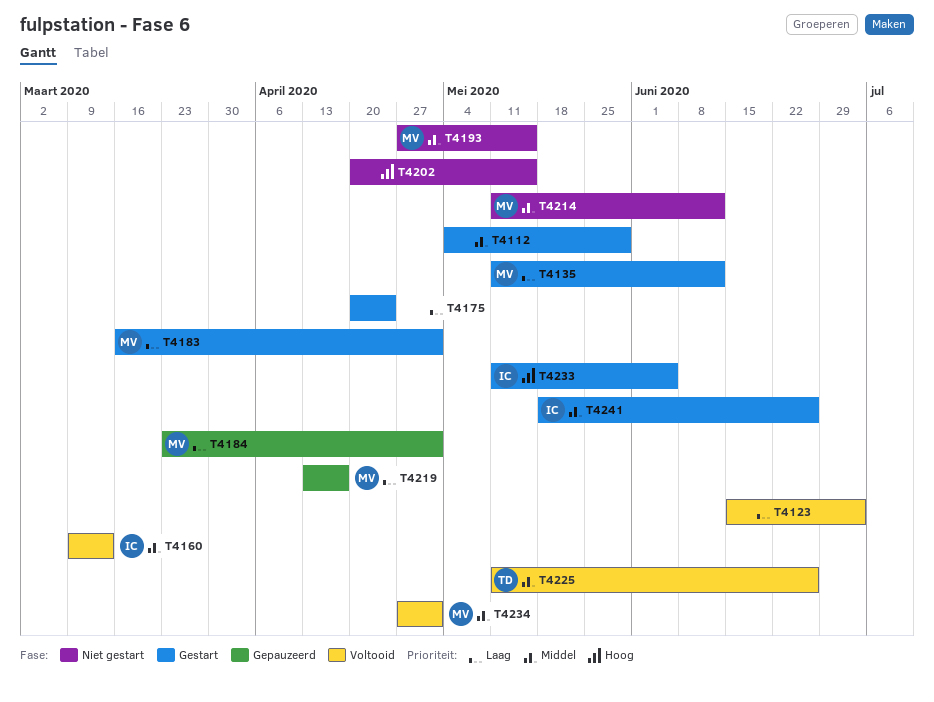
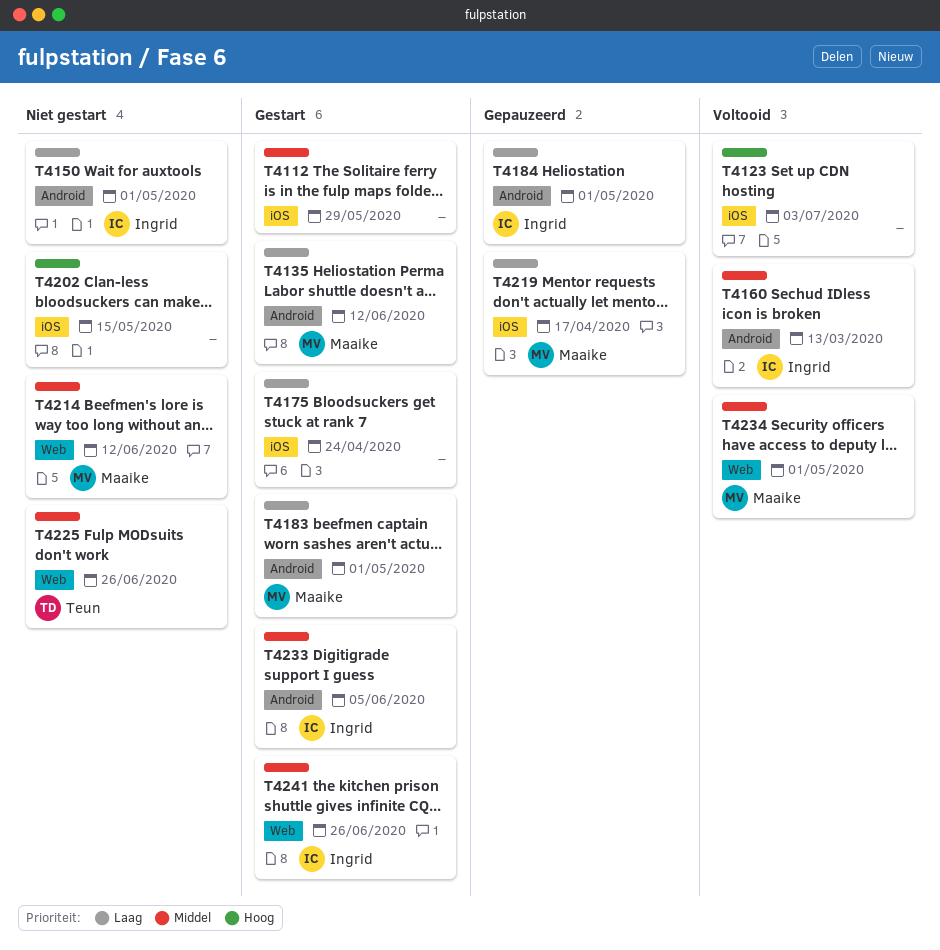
T4123, priority: Laag -> Hoog
T4150: none -> present
T4184, owner: Maaike -> Ingrid
T4193: present -> none
T4225, status: Voltooid -> Niet gestart
T4233, priority: Hoog -> Middel

